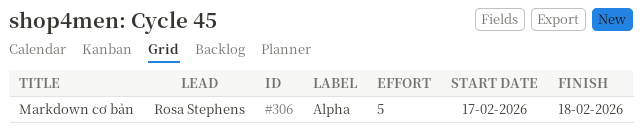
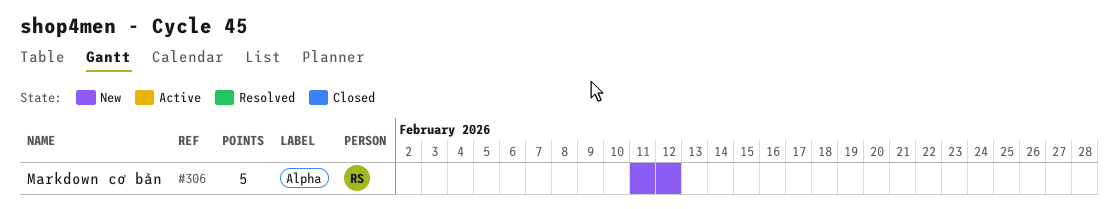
#306, start: Feb 17 -> Feb 11
#306, due: Feb 18 -> Feb 12

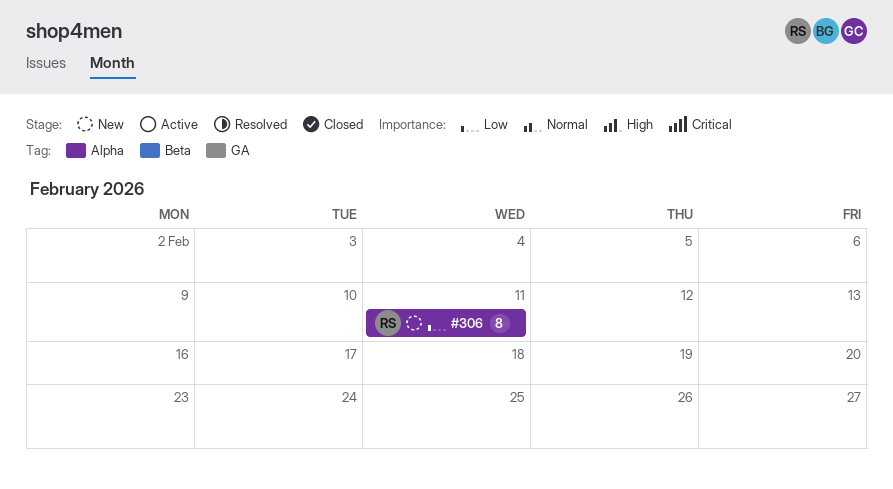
#306, estimate: 5 -> 8
#306, due: Feb 12 -> Feb 11

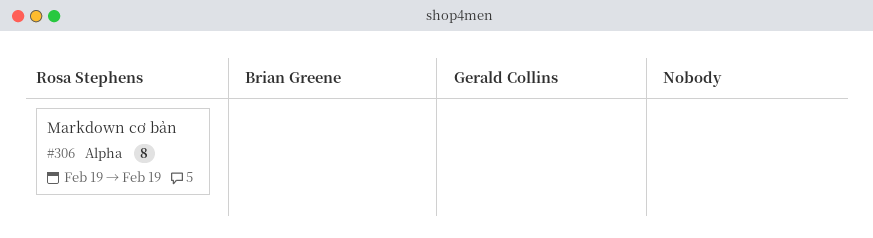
#306, start: Feb 11 -> Feb 19
#306, due: Feb 11 -> Feb 19

